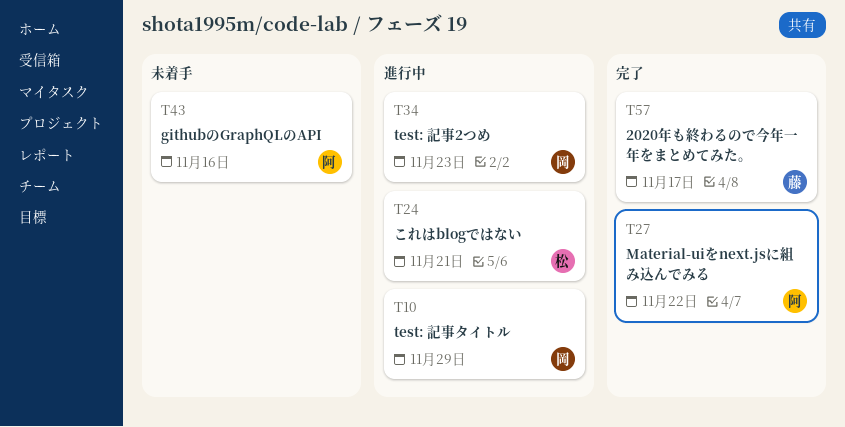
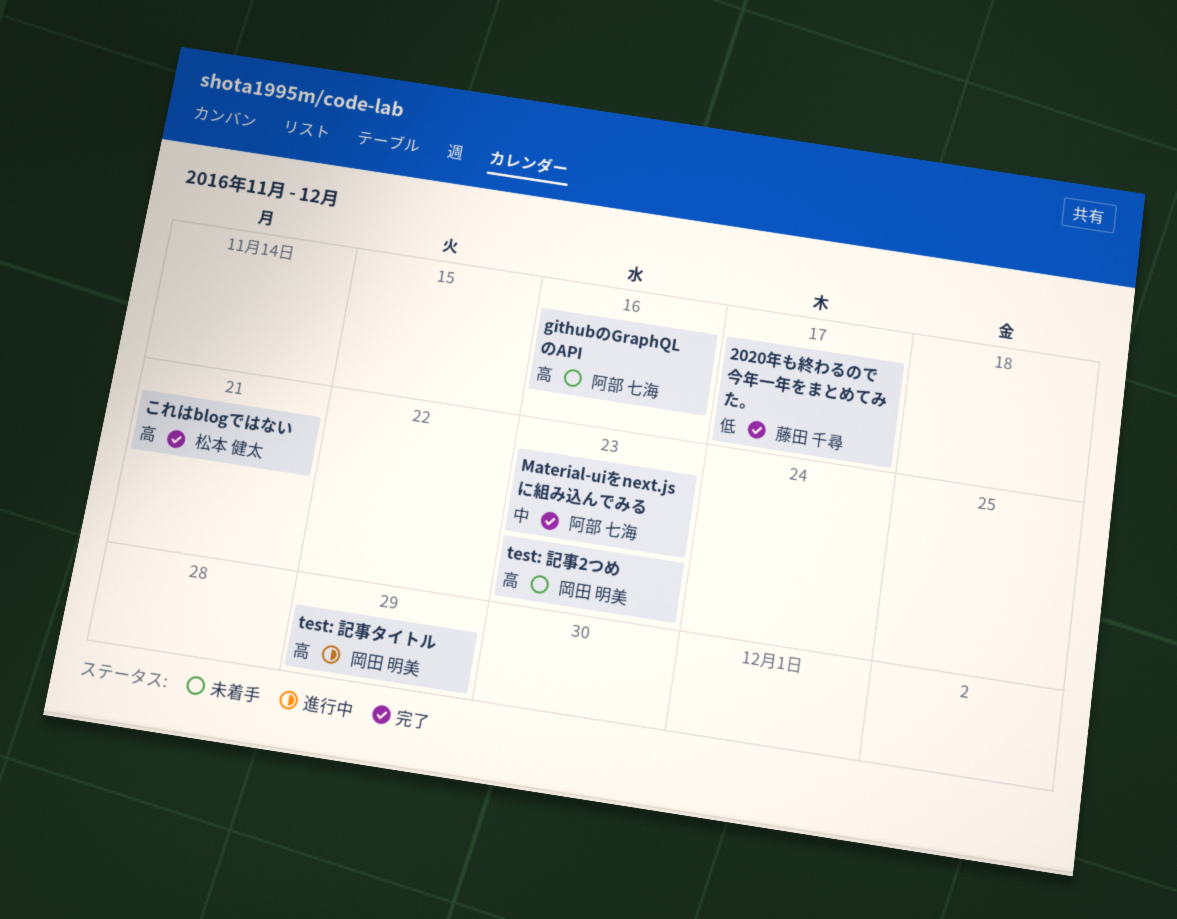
Material-uiをnext.jsに組み込んでみる, due: Nov 22 -> Nov 23
test: 記事2つめ, status: 進行中 -> 未着手
これはblogではない, status: 進行中 -> 完了

